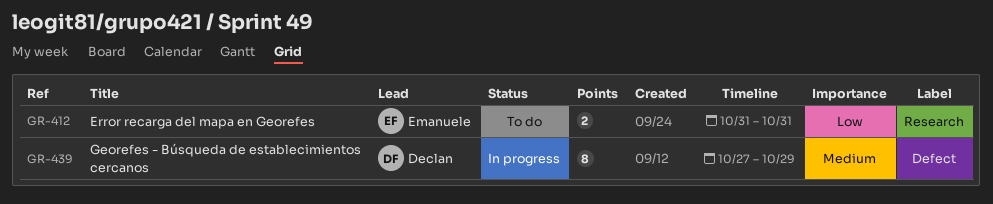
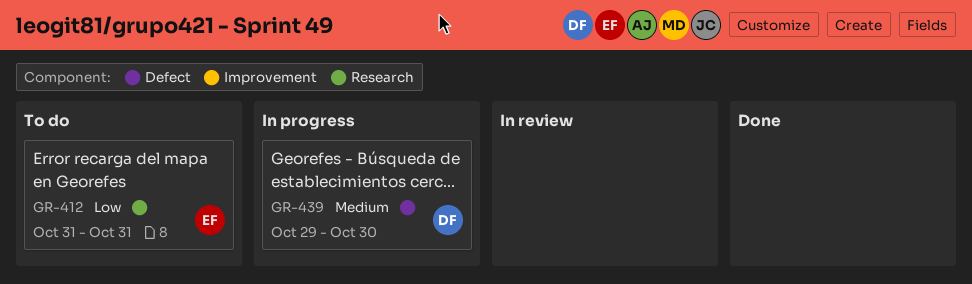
GR-439, start: Oct 27 -> Oct 29
GR-439, due: Oct 29 -> Oct 30

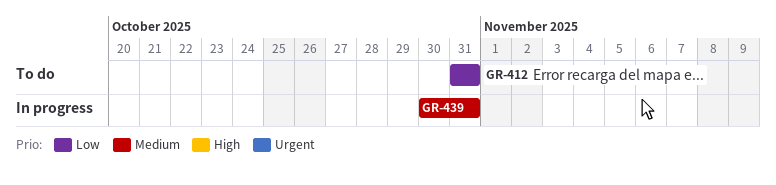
GR-439, start: Oct 29 -> Oct 30
GR-439, due: Oct 30 -> Oct 31

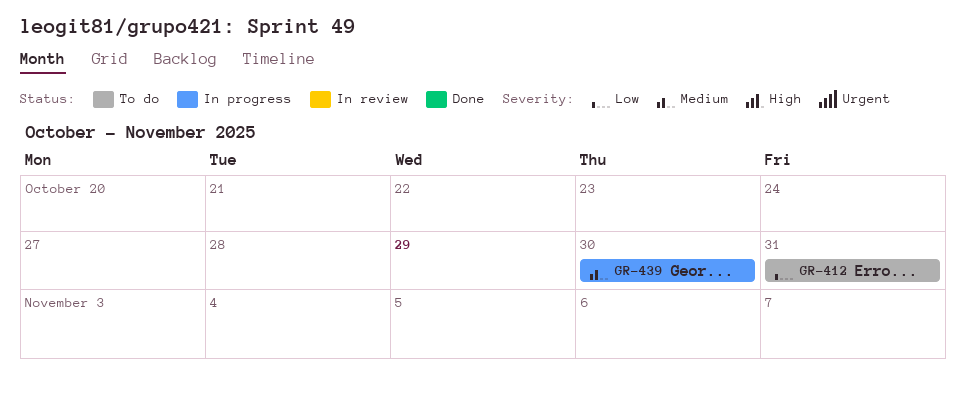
GR-439, due: Oct 31 -> Oct 30

